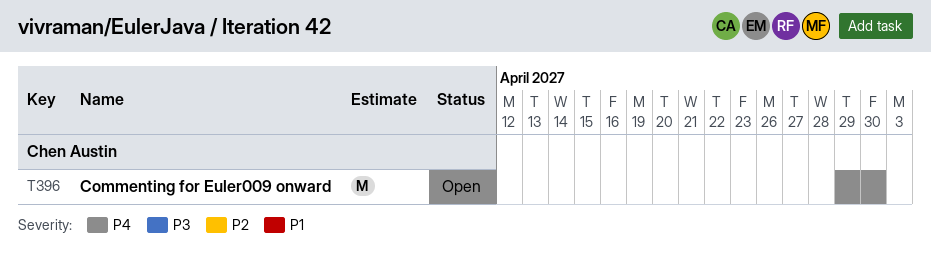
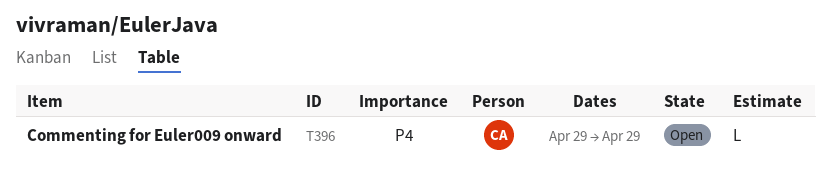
T396, estimate: M -> L
T396, due: Apr 30 -> Apr 29

